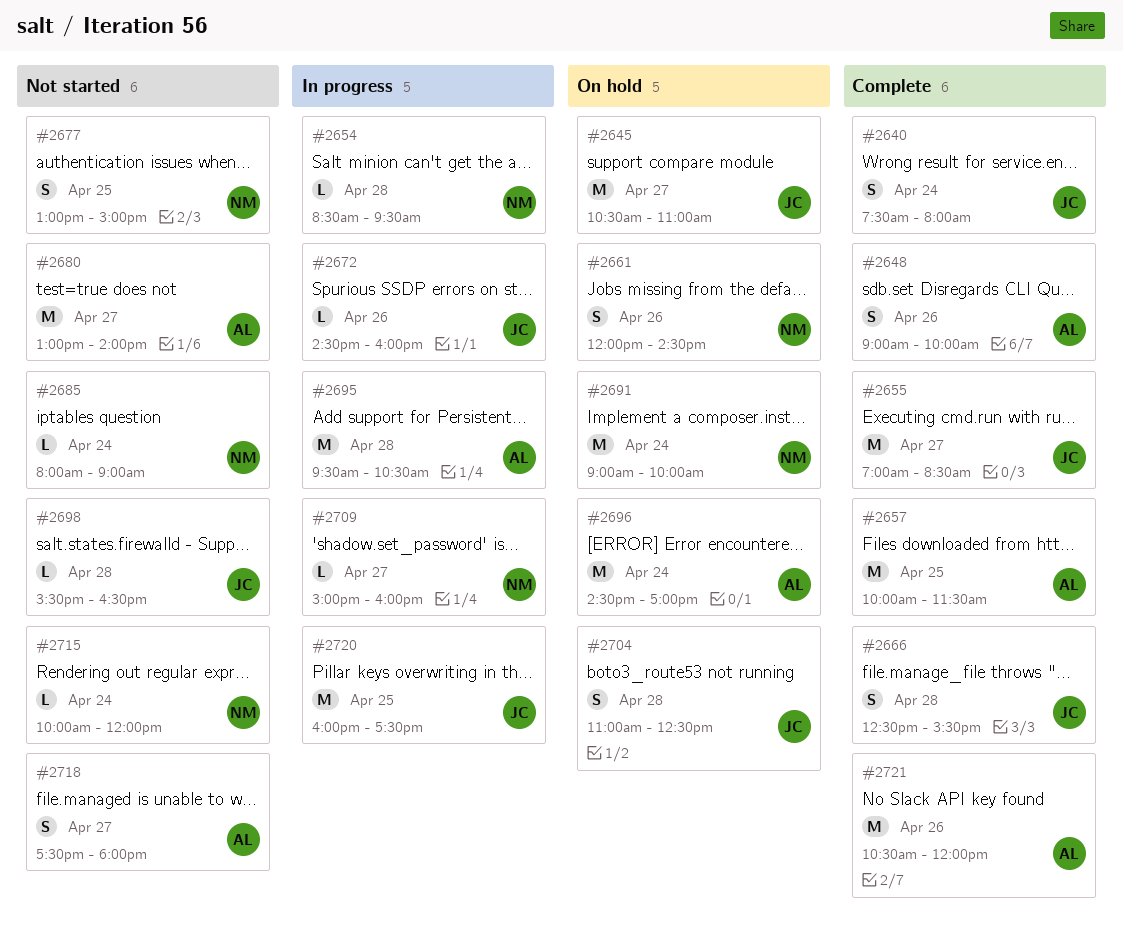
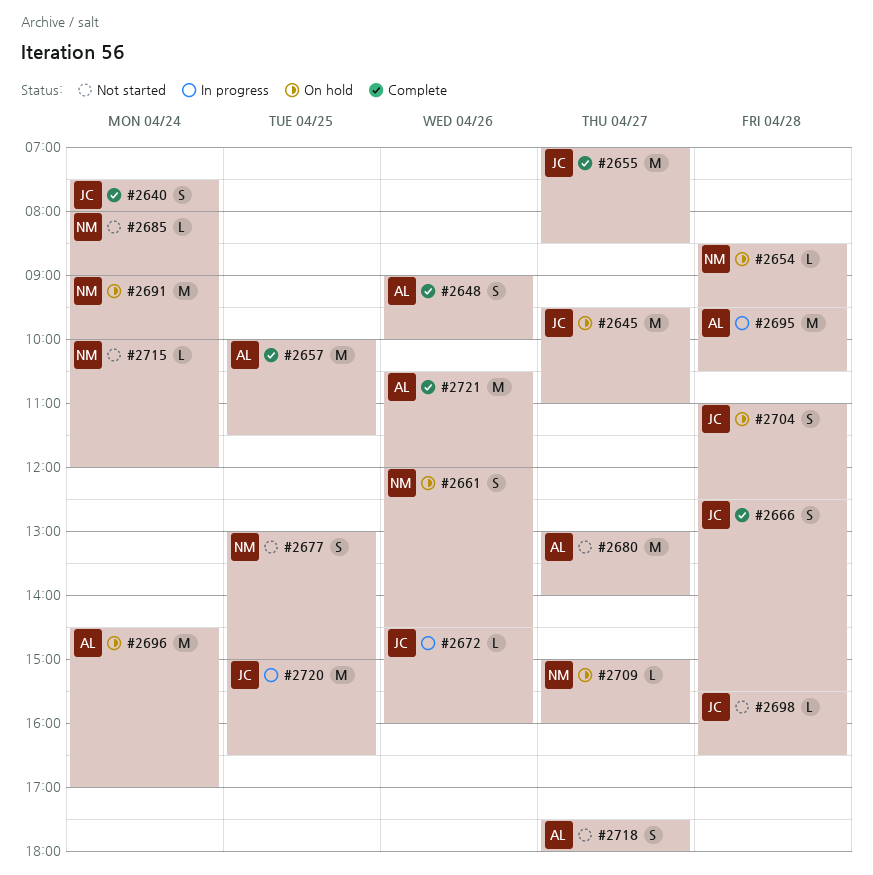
#2645, begins: 10:30 -> 09:30
#2654, status: In progress -> On hold
#2709, status: In progress -> On hold
#2720, begins: 16:00 -> 15:00
#2720, ends: 17:30 -> 16:30

